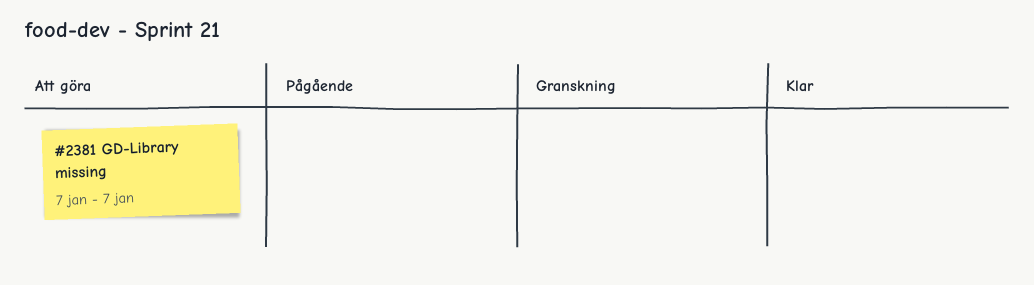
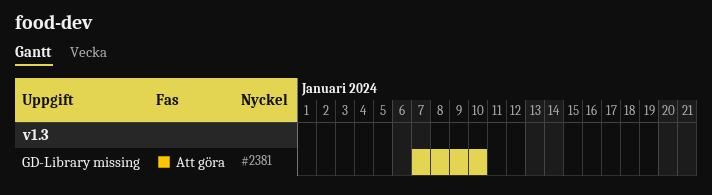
#2381, due: Jan 7 -> Jan 10

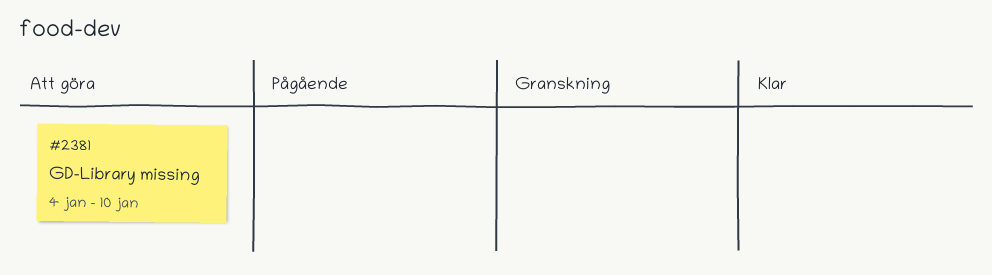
#2381, start: Jan 7 -> Jan 4

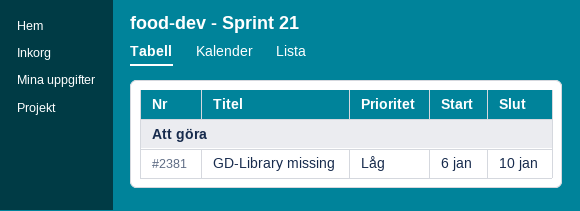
#2381, start: Jan 4 -> Jan 6

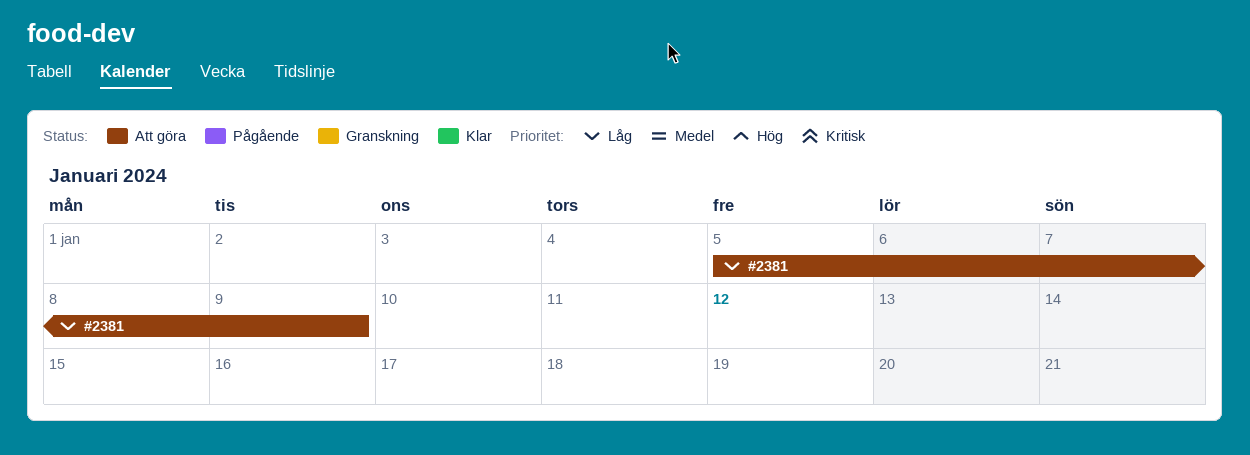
#2381, start: Jan 6 -> Jan 5
#2381, due: Jan 10 -> Jan 9

